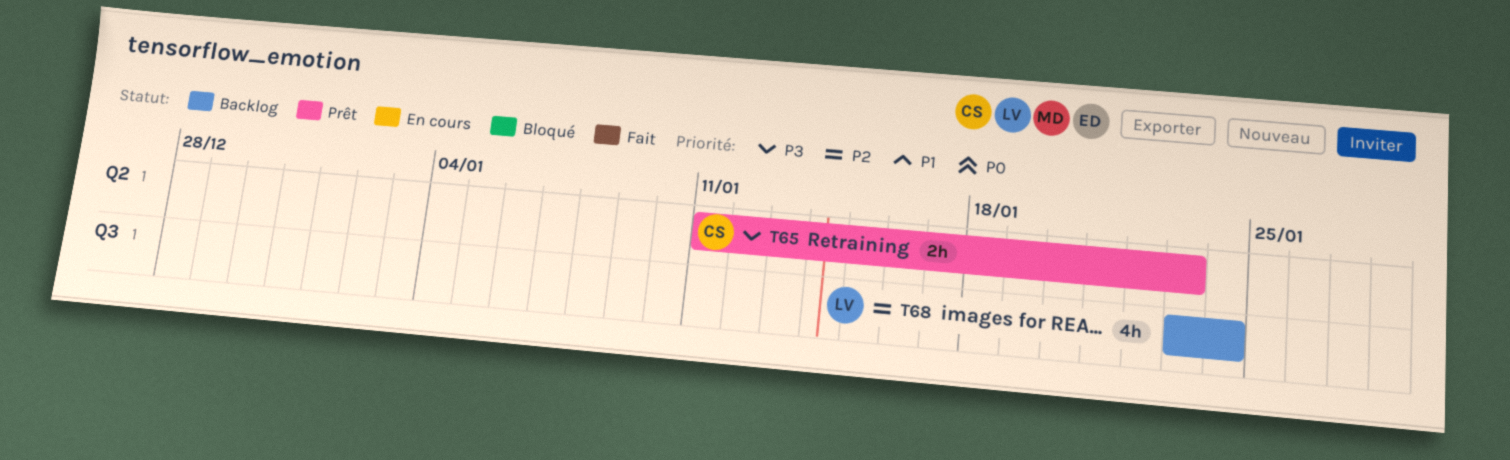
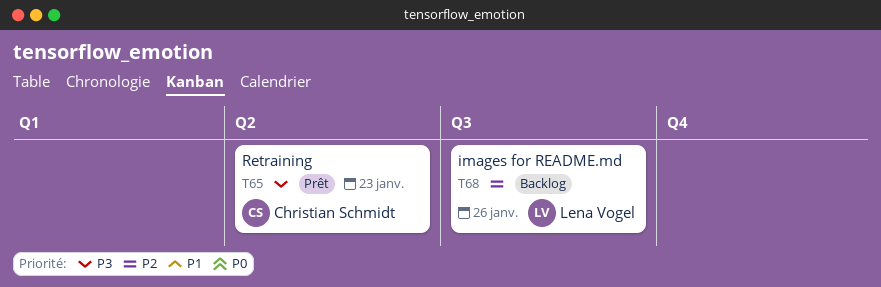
T68, due: Jan 24 -> Jan 26

